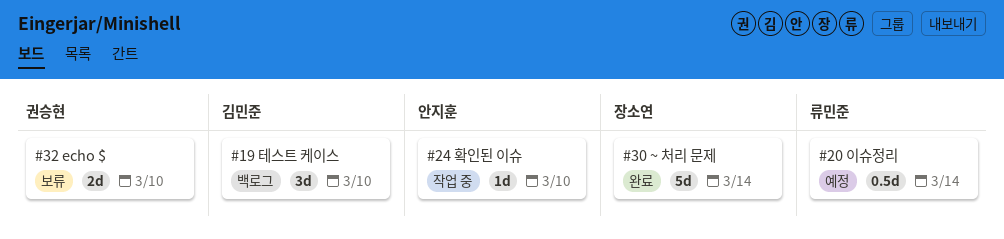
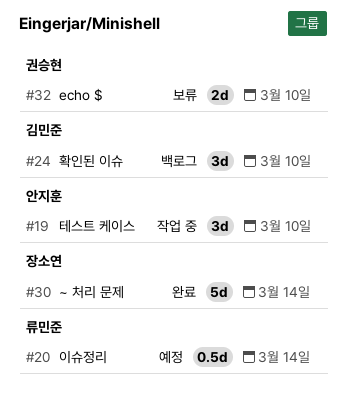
#19, status: 백로그 -> 작업 중
#19, owner: 김민준 -> 안지훈
#24, status: 작업 중 -> 백로그
#24, owner: 안지훈 -> 김민준
#24, estimate: 1d -> 3d

